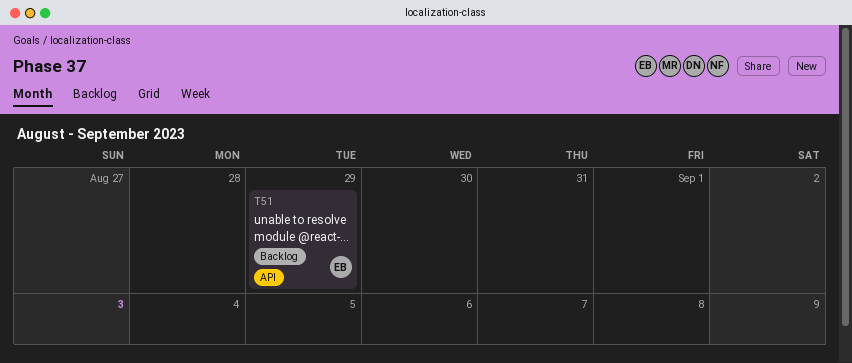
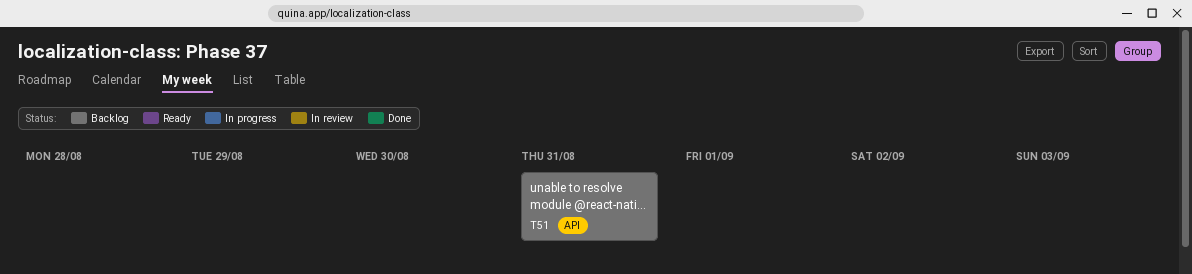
T51, due: Aug 29 -> Aug 31

